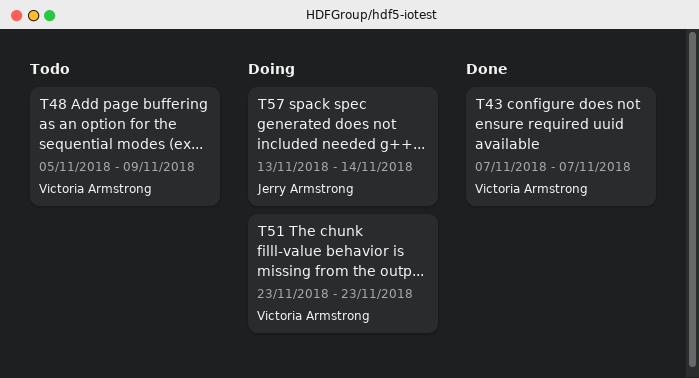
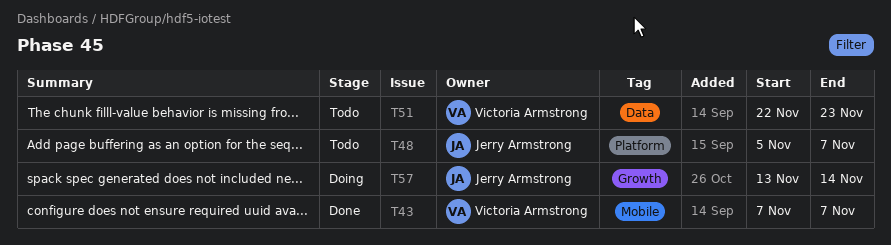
T48, owner: Victoria Armstrong -> Jerry Armstrong
T48, due: Nov 9 -> Nov 7
T51, status: Doing -> Todo
T51, start: Nov 23 -> Nov 22

